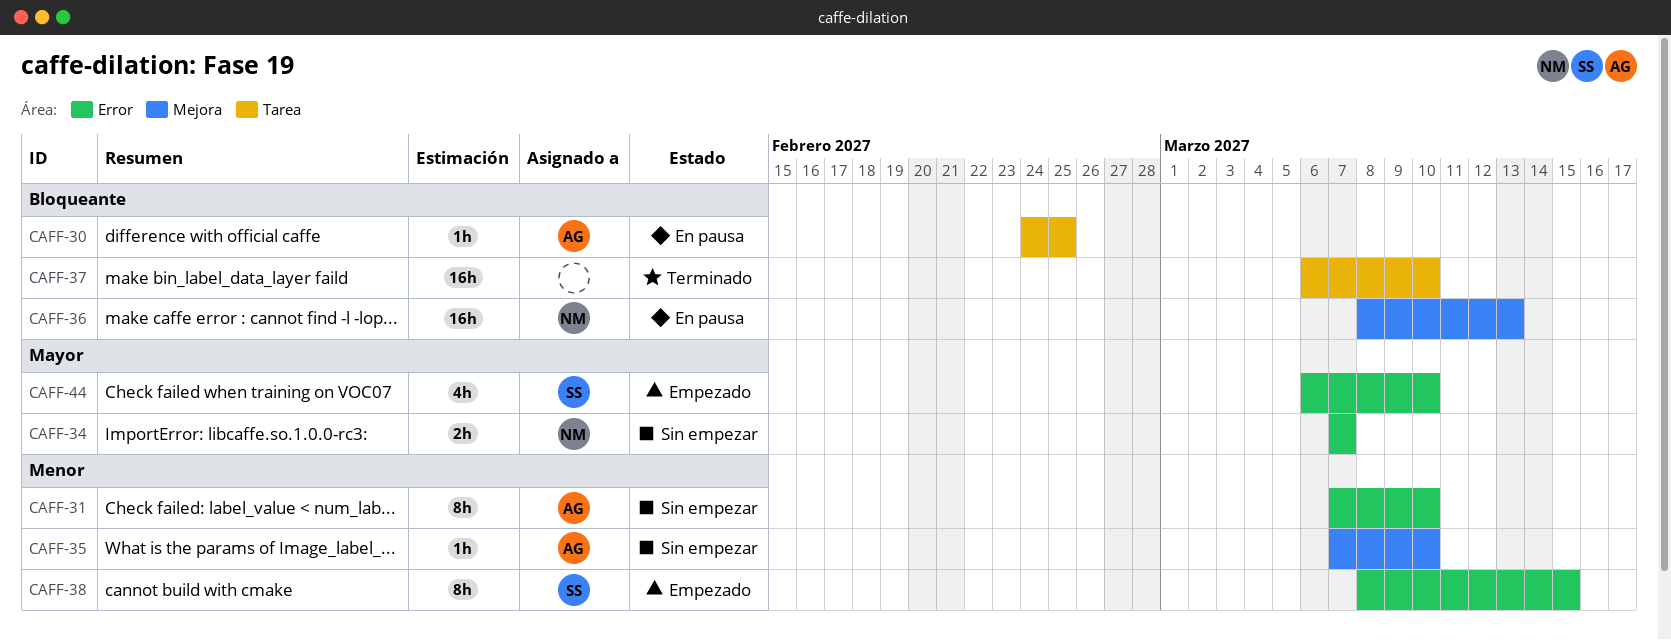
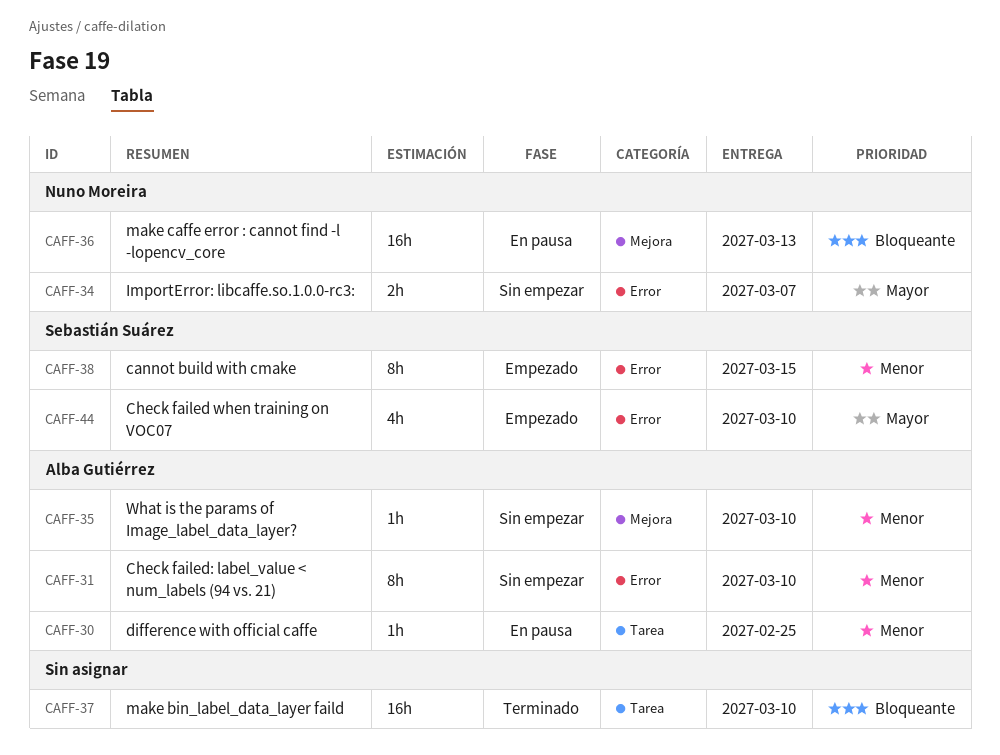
CAFF-30, priority: Bloqueante -> Menor

